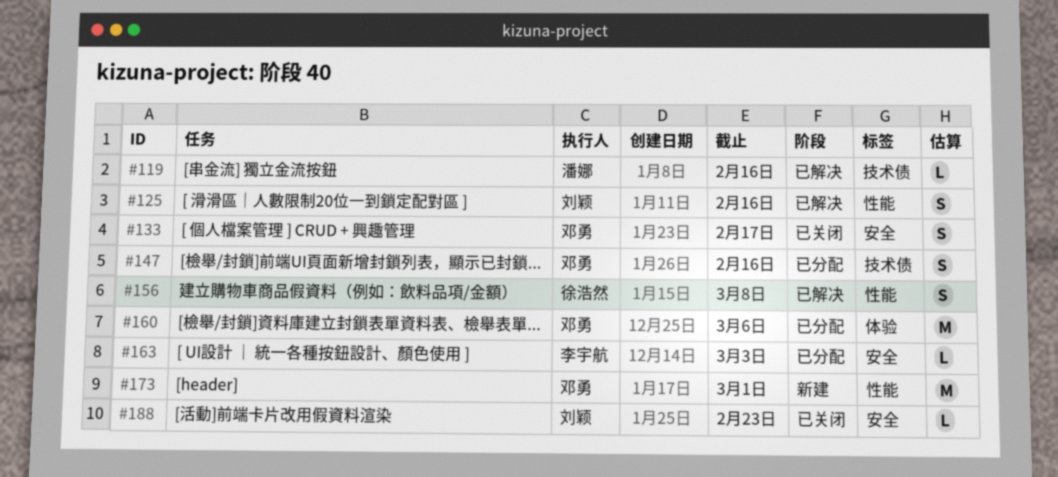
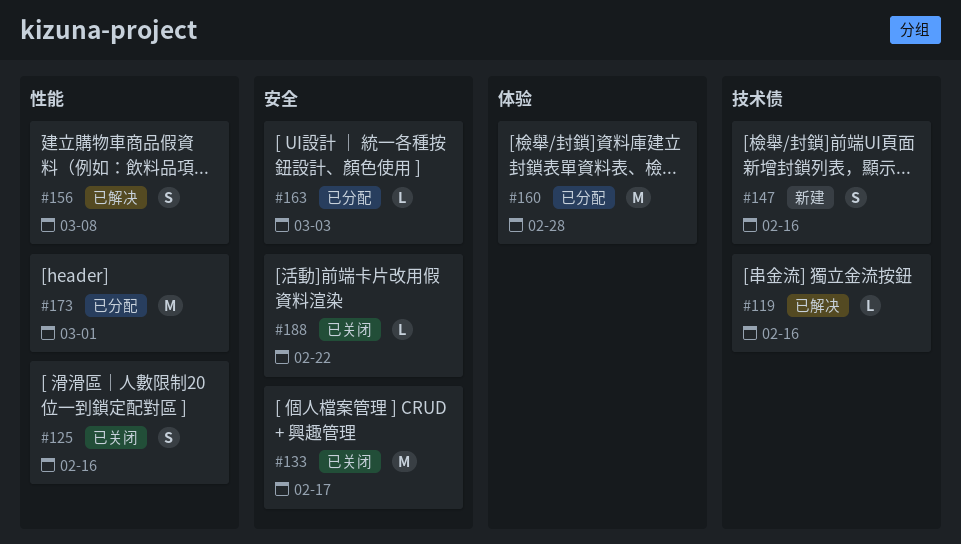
#125, status: 已解决 -> 已关闭
#133, estimate: S -> M
#147, status: 已分配 -> 新建
#160, due: Mar 6 -> Feb 28
#173, status: 新建 -> 已分配
#188, due: Feb 23 -> Feb 22

